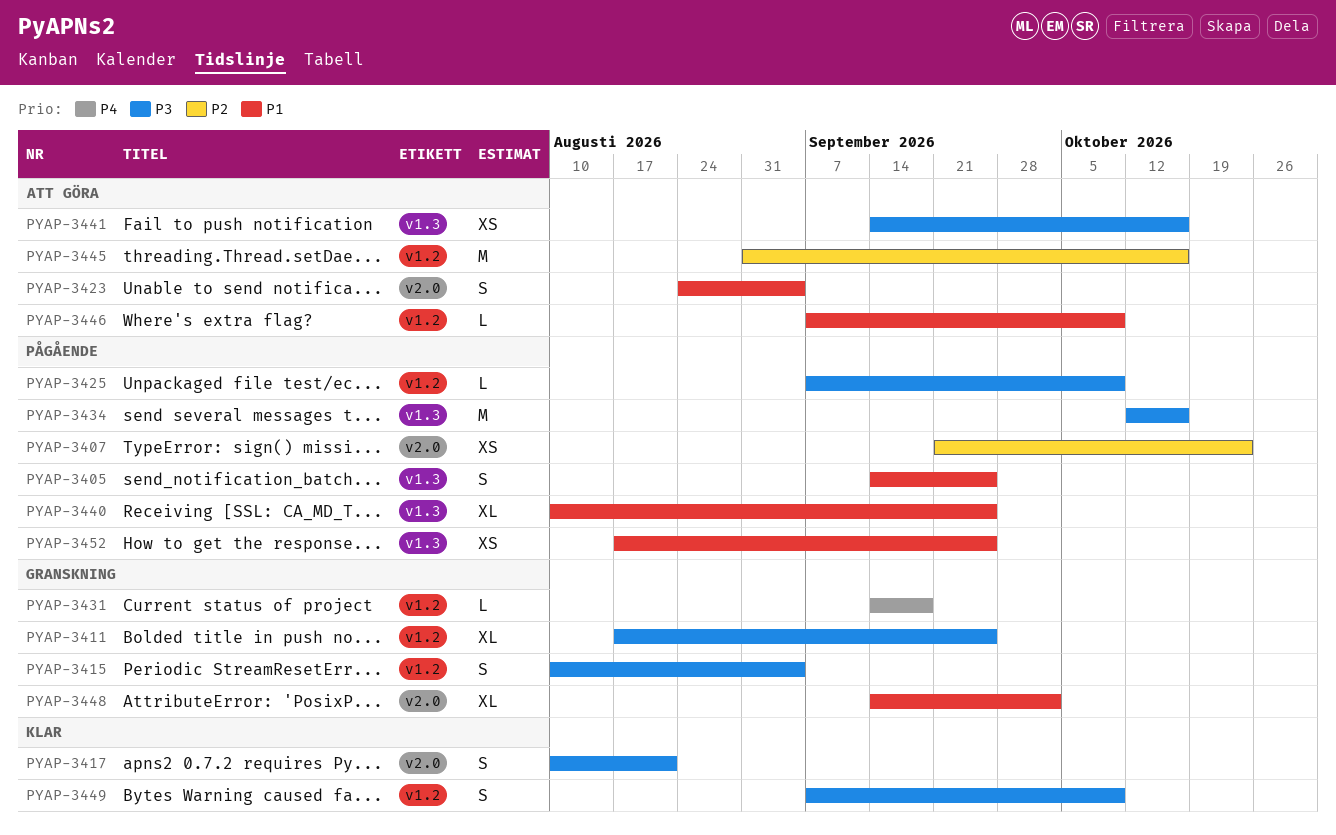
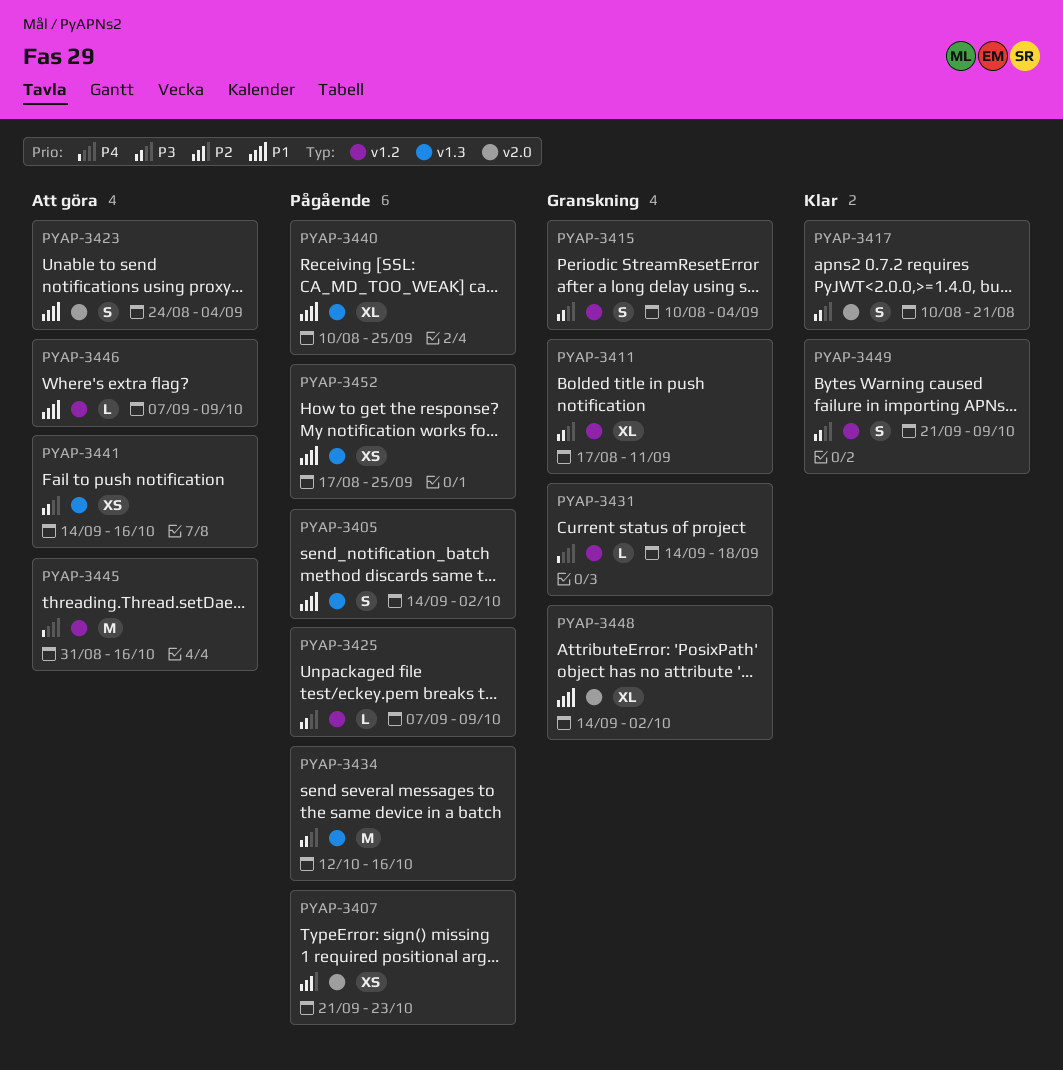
PYAP-3405, due: Sep 25 -> Oct 2
PYAP-3411, due: Sep 25 -> Sep 11
PYAP-3445, priority: P2 -> P4
PYAP-3449, start: Sep 7 -> Sep 21

